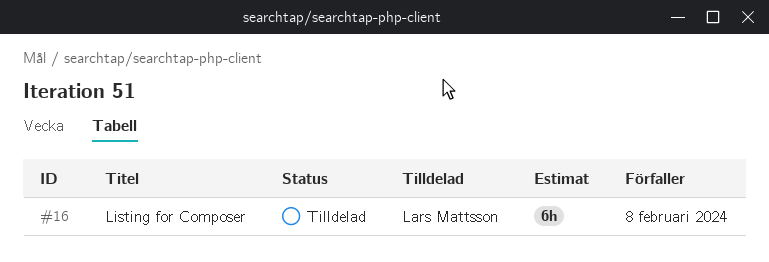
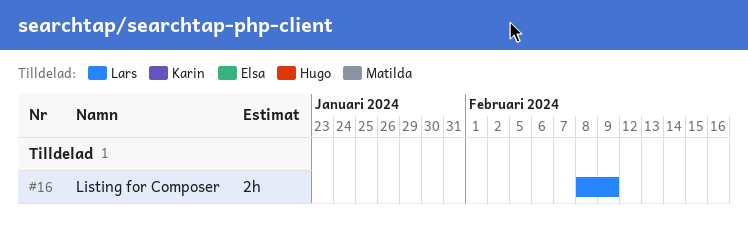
#16, estimate: 6h -> 2h
#16, due: Feb 8 -> Feb 9

